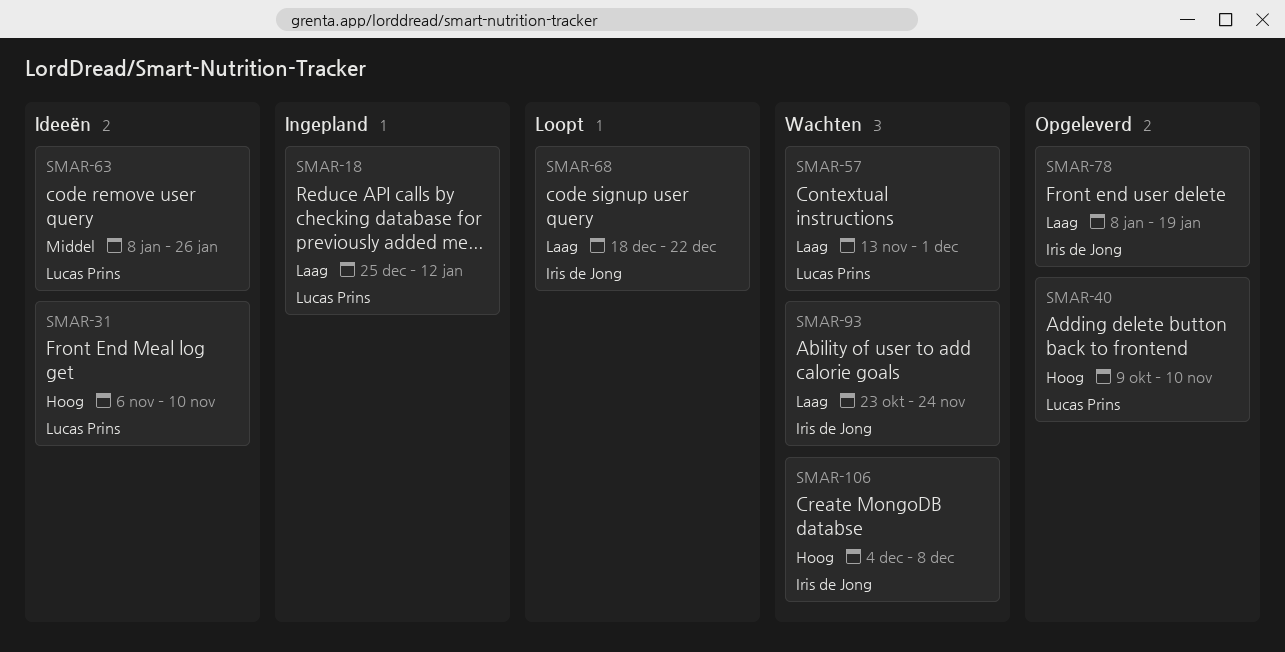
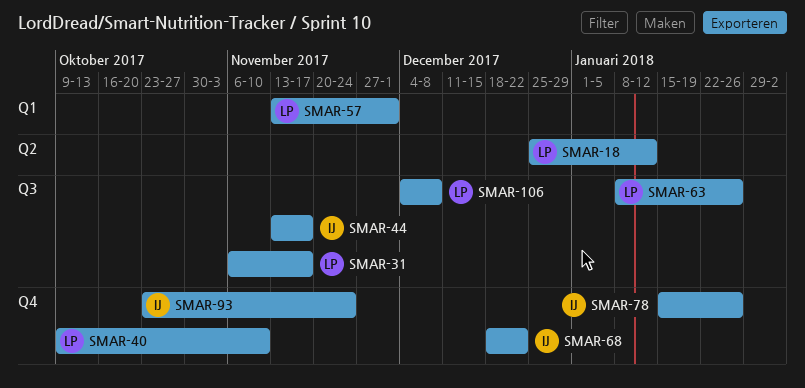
SMAR-31, due: Nov 10 -> Nov 17
SMAR-44: none -> present
SMAR-78, start: Jan 8 -> Jan 15
SMAR-78, due: Jan 19 -> Jan 26
SMAR-106, owner: Iris de Jong -> Lucas Prins

